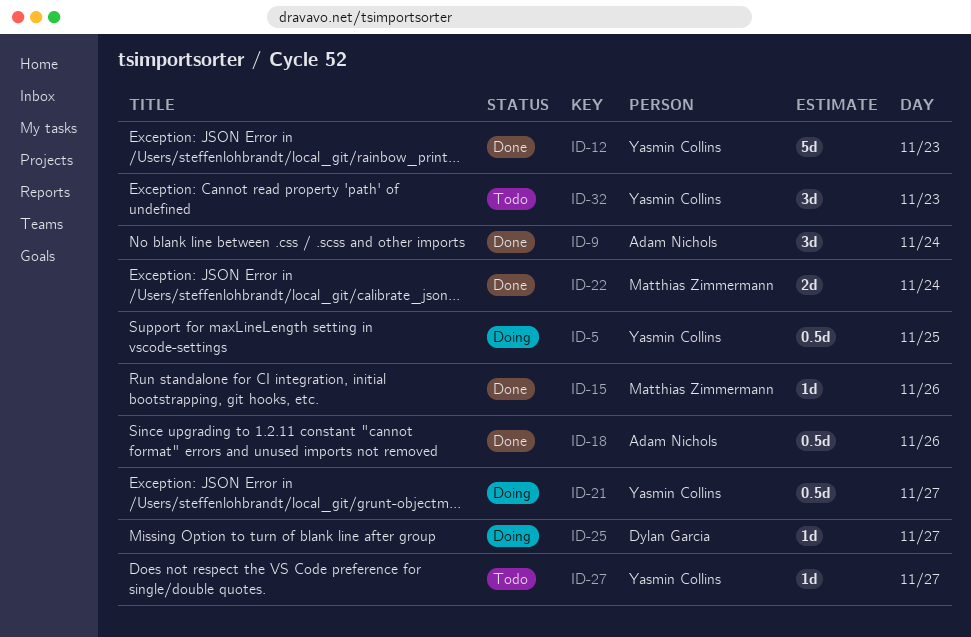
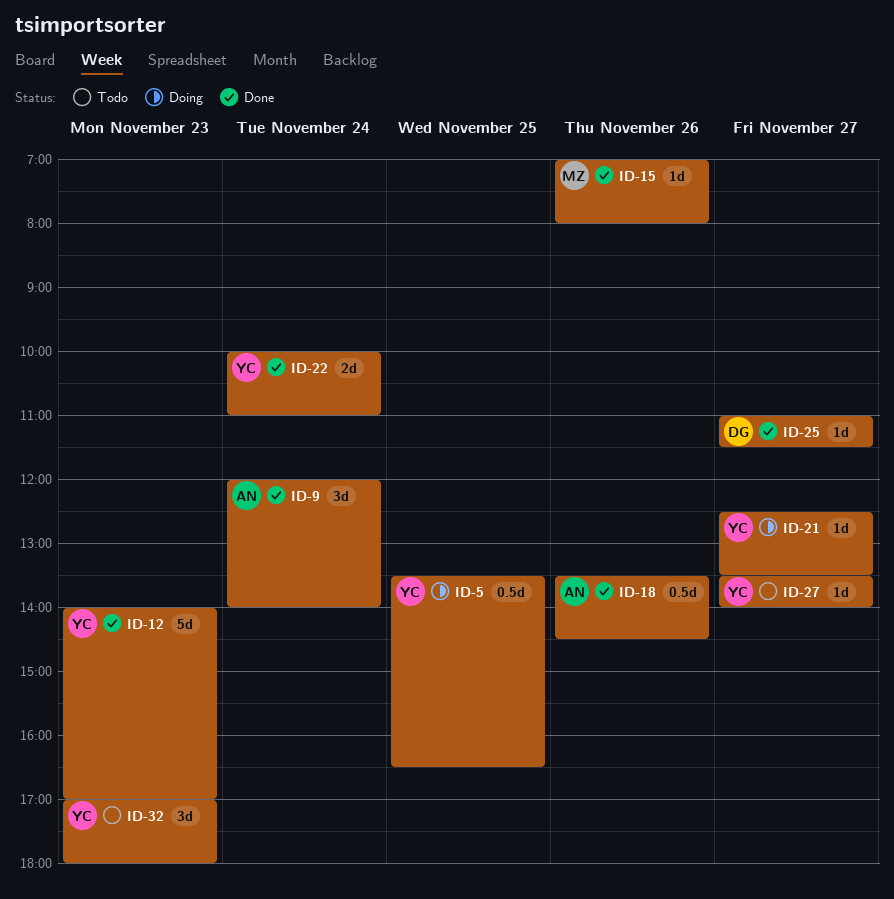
ID-21, estimate: 0.5d -> 1d
ID-22, owner: Matthias Zimmermann -> Yasmin Collins
ID-25, status: Doing -> Done

